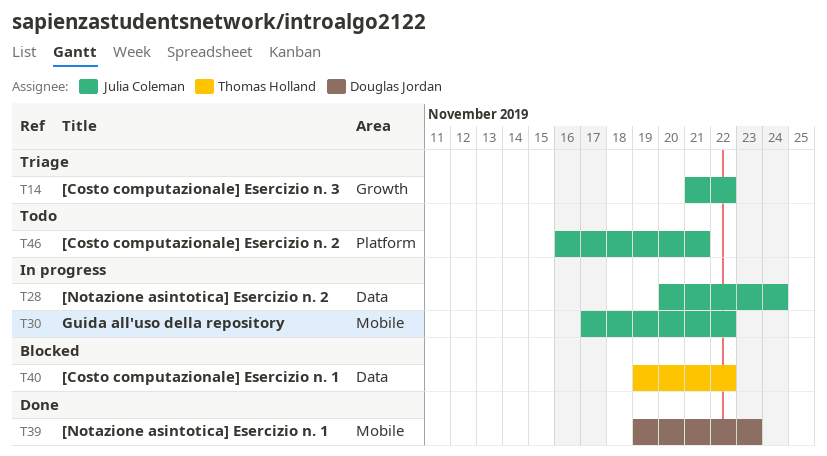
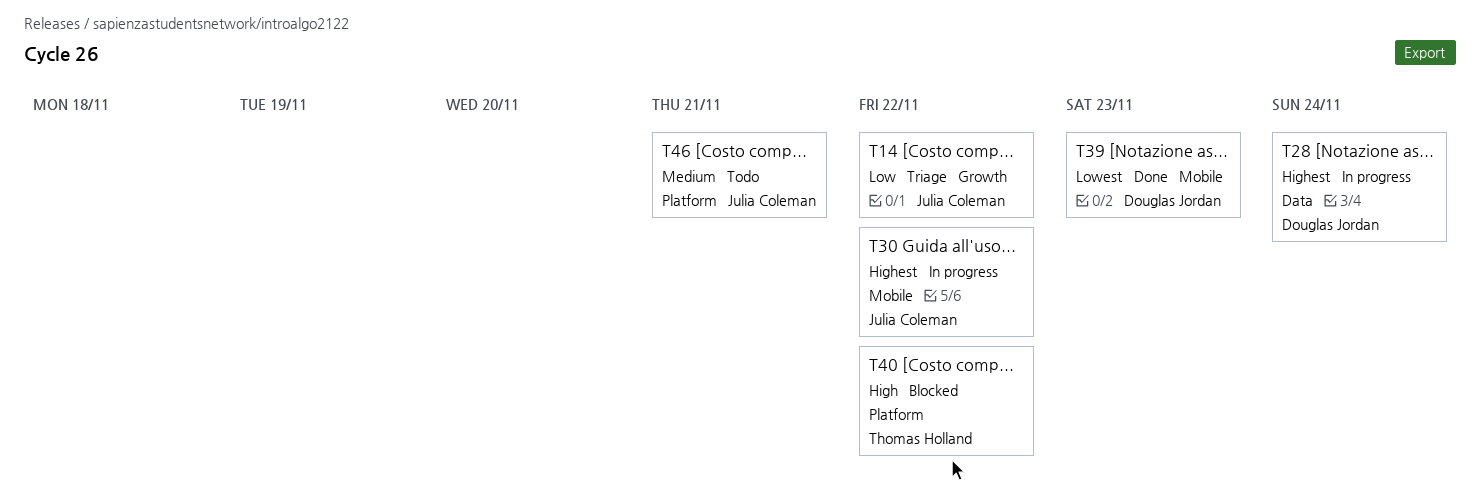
T28, owner: Julia Coleman -> Douglas Jordan
T40, label: Data -> Platform

